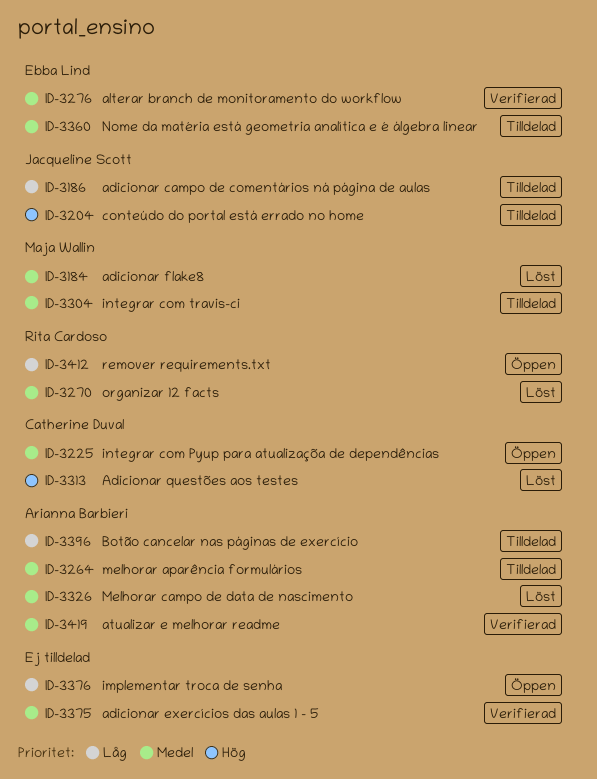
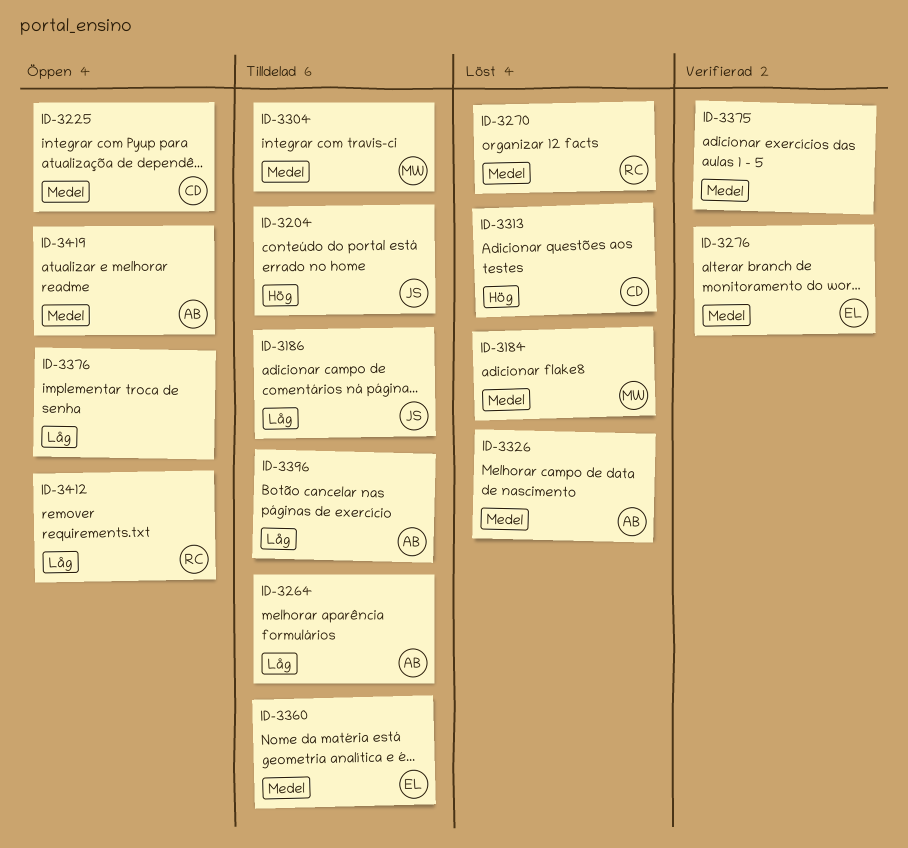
ID-3264, priority: Medel -> Låg
ID-3419, status: Verifierad -> Öppen

